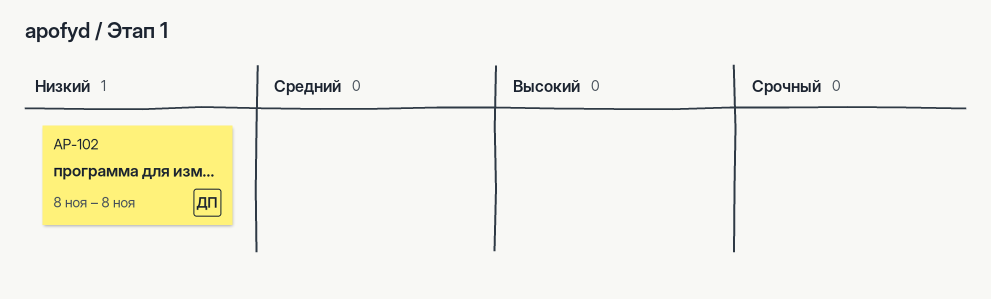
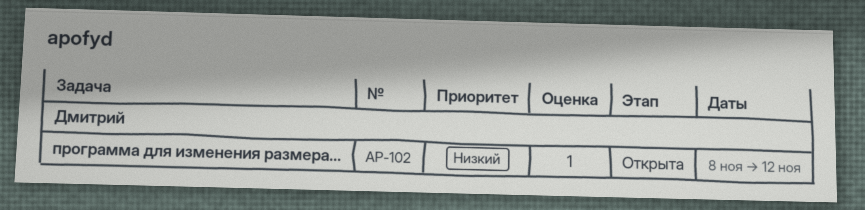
AP-102, due: Nov 8 -> Nov 12

